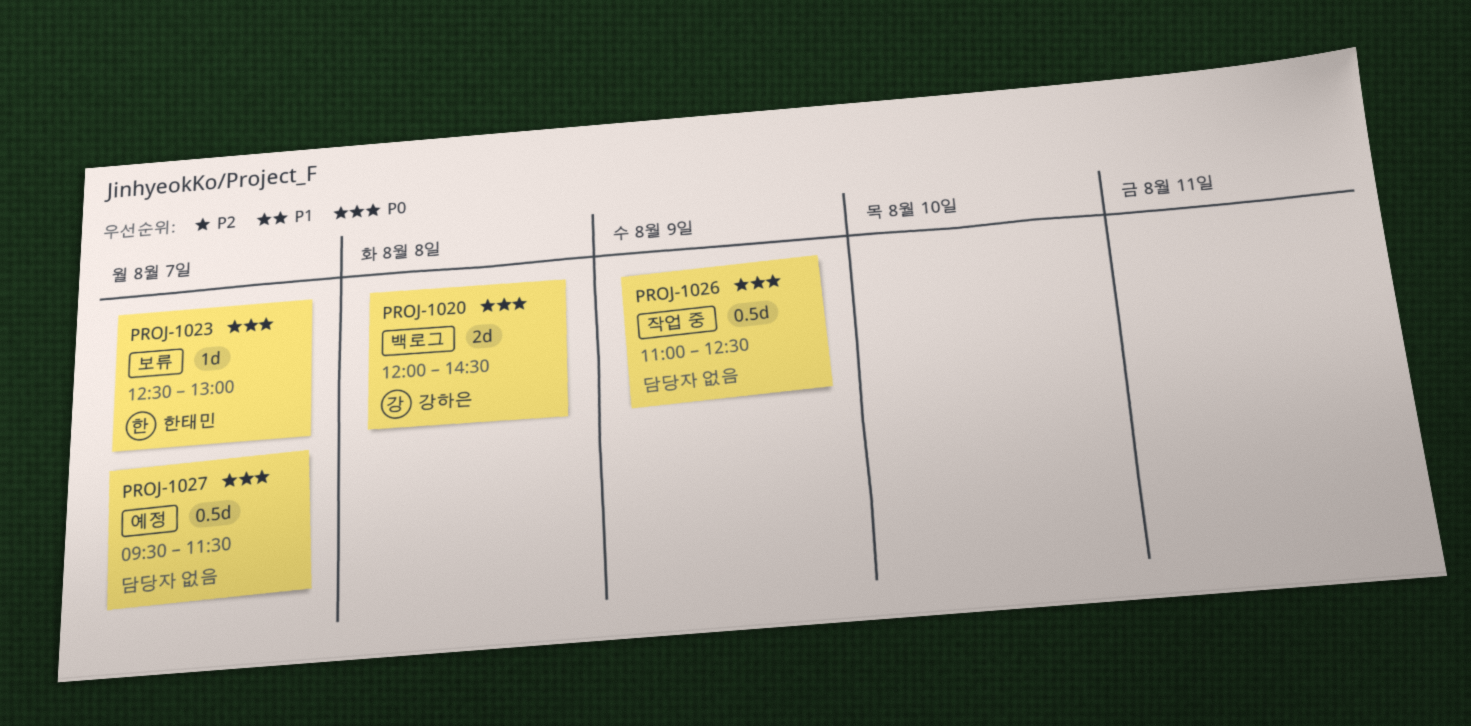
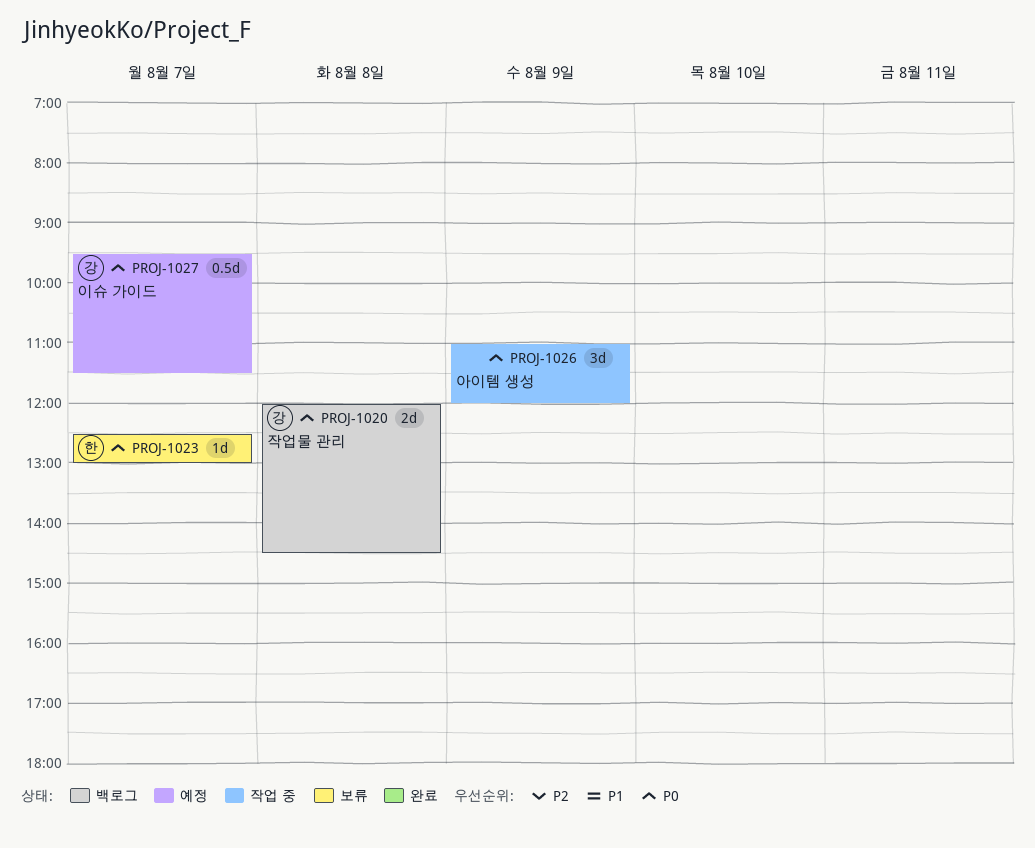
PROJ-1026, estimate: 0.5d -> 3d
PROJ-1026, ends: 12:30 -> 12:00
PROJ-1027, owner: none -> 강하은

